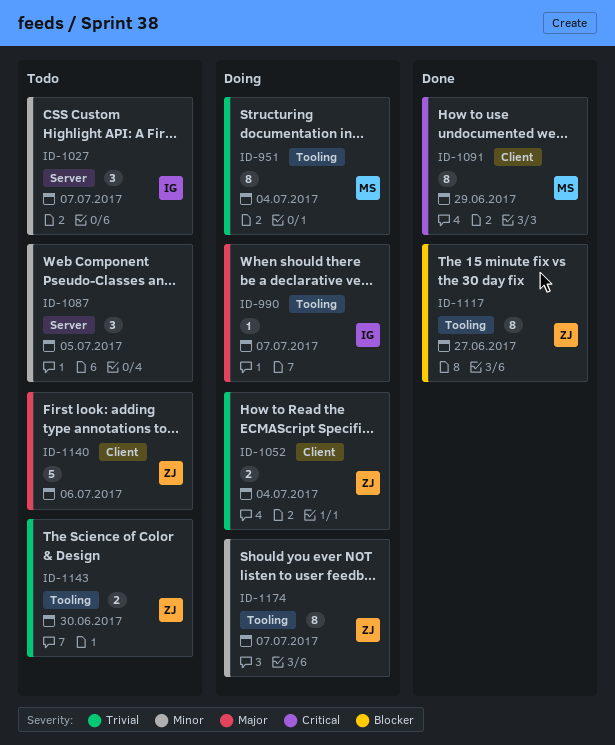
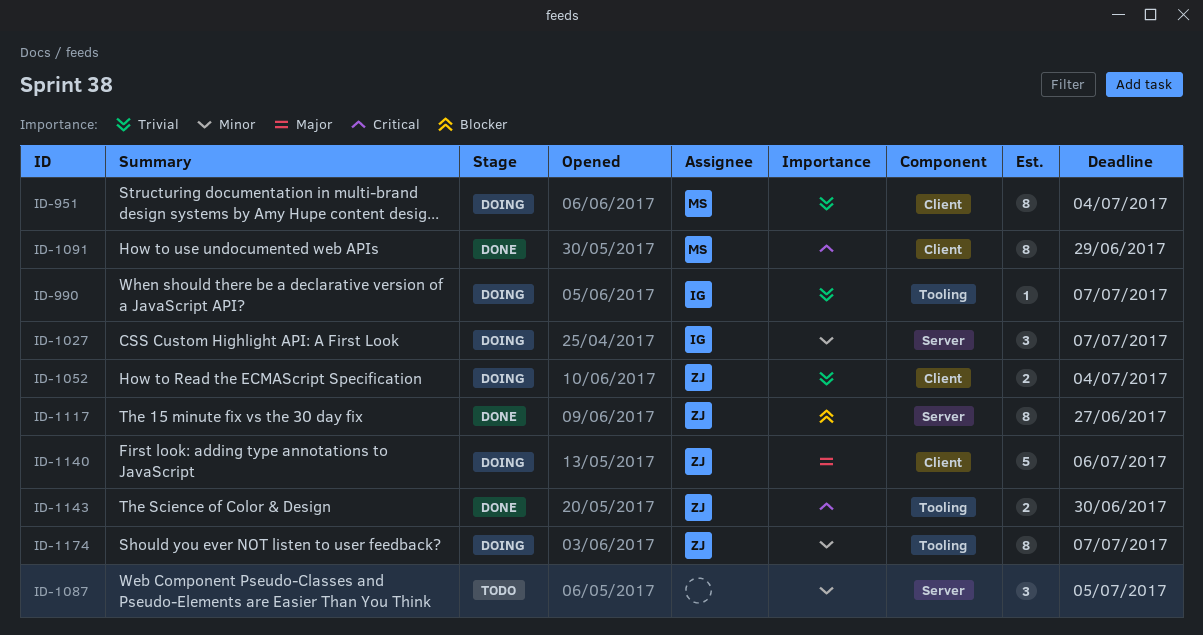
ID-951, label: Tooling -> Client
ID-990, priority: Major -> Trivial
ID-1027, status: Todo -> Doing
ID-1117, label: Tooling -> Server
ID-1140, status: Todo -> Doing
ID-1143, status: Todo -> Done
ID-1143, priority: Trivial -> Critical

